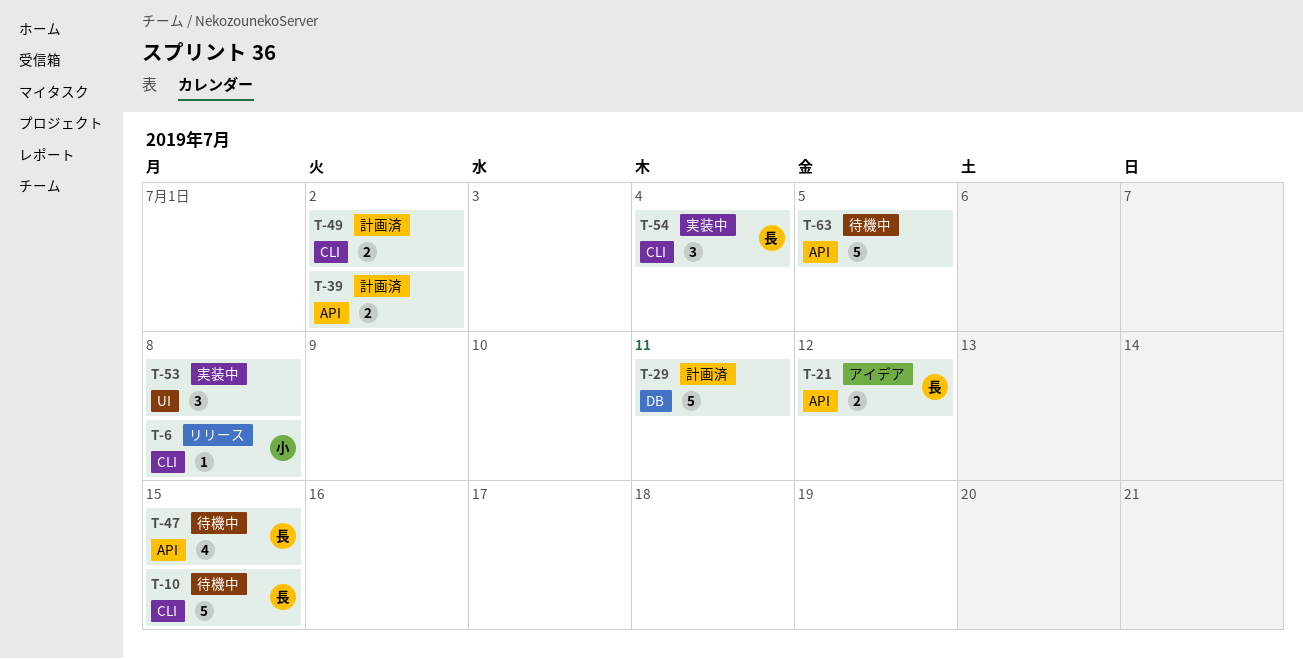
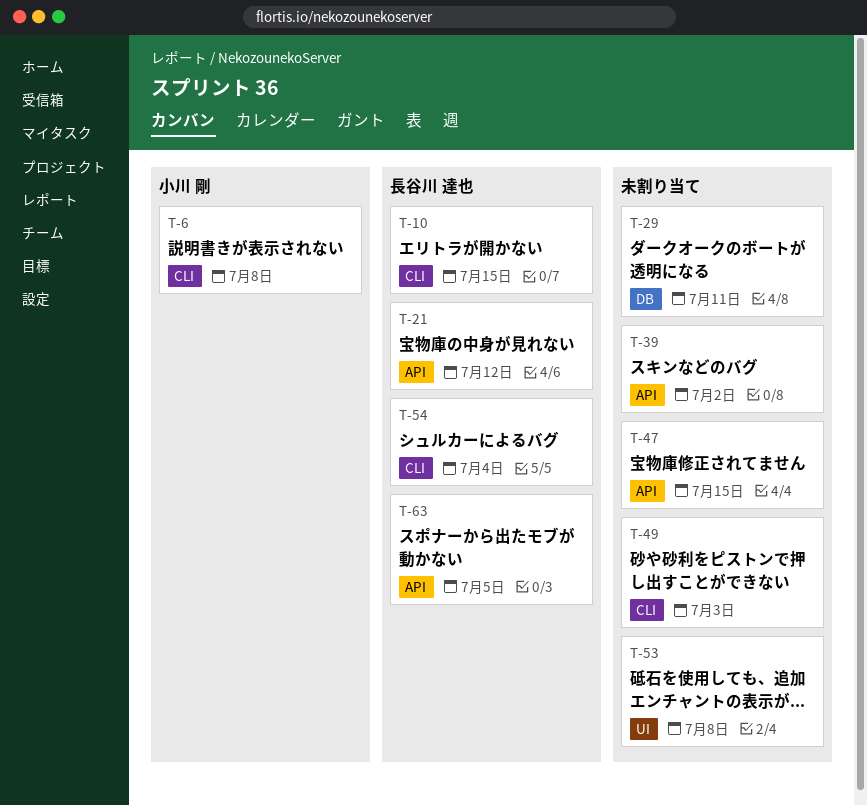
T-47, owner: 長谷川 達也 -> none
T-49, due: Jul 2 -> Jul 3
T-63, owner: none -> 長谷川 達也

